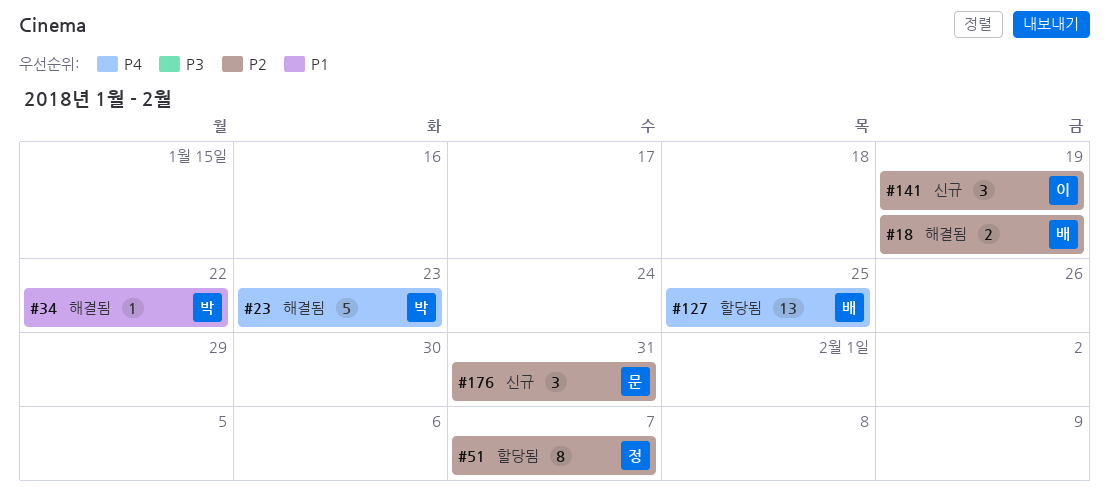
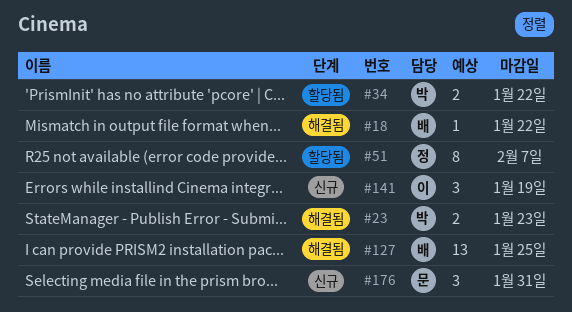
#18, estimate: 2 -> 1
#18, due: Jan 19 -> Jan 22
#23, estimate: 5 -> 2
#34, status: 해결됨 -> 할당됨
#34, estimate: 1 -> 2
#127, status: 할당됨 -> 해결됨

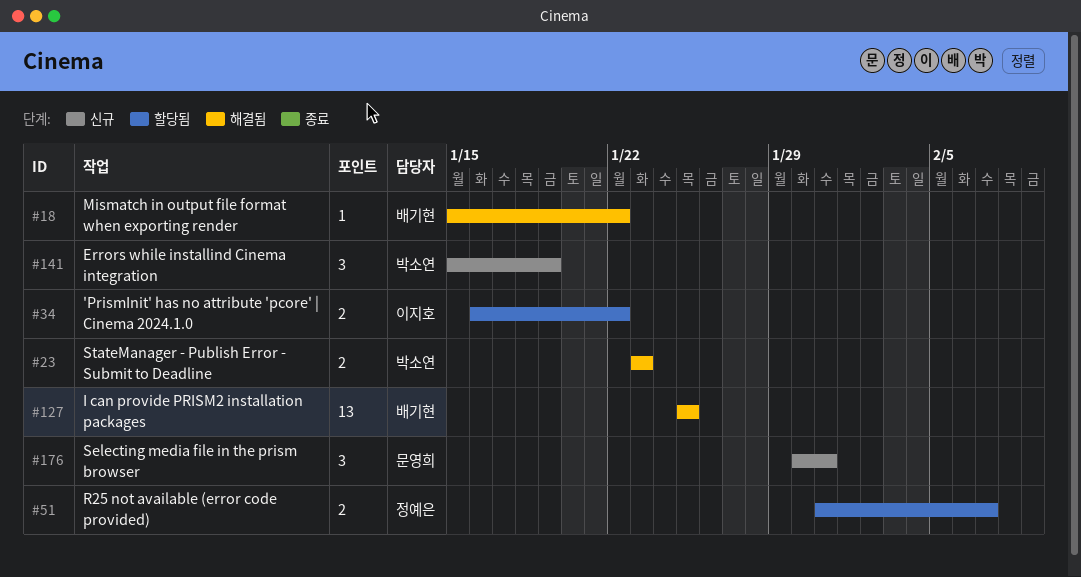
#34, owner: 박소연 -> 이지호
#51, estimate: 8 -> 2
#141, owner: 이지호 -> 박소연

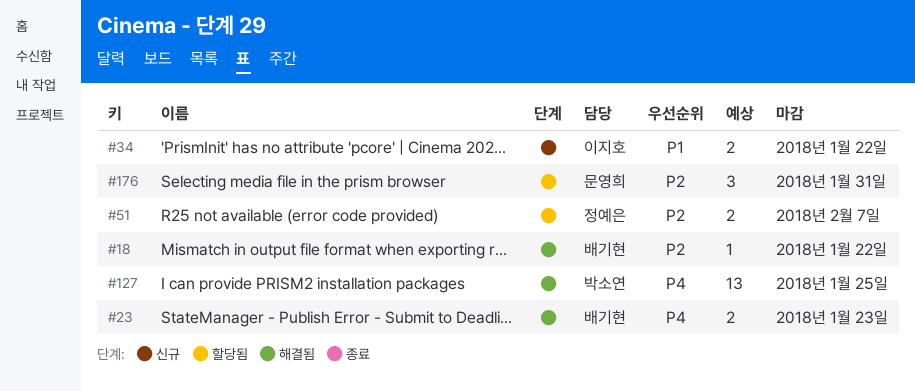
#23, owner: 박소연 -> 배기현
#34, status: 할당됨 -> 신규
#127, owner: 배기현 -> 박소연
#141: present -> none
#176, status: 신규 -> 할당됨

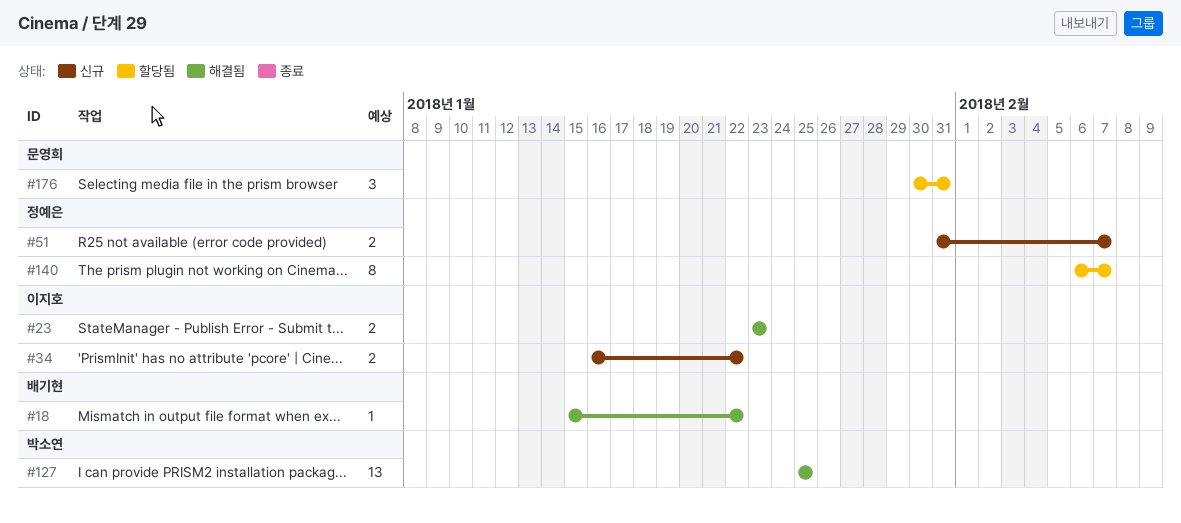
#23, owner: 배기현 -> 이지호
#51, status: 할당됨 -> 신규
#140: none -> present

